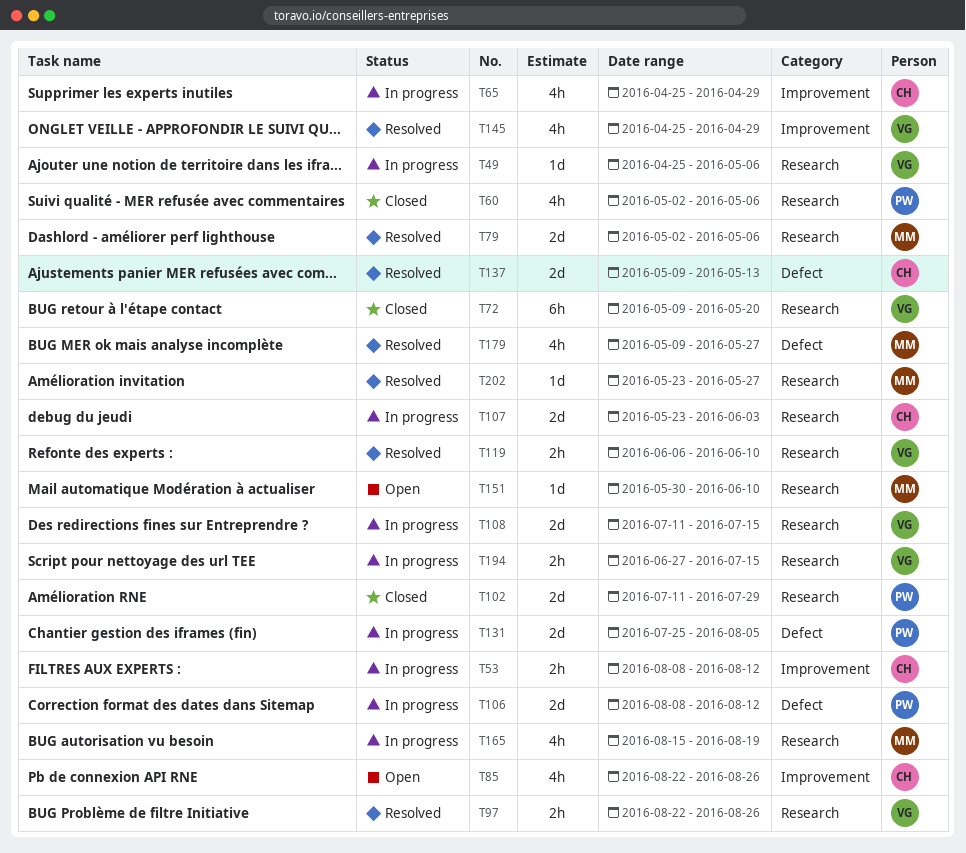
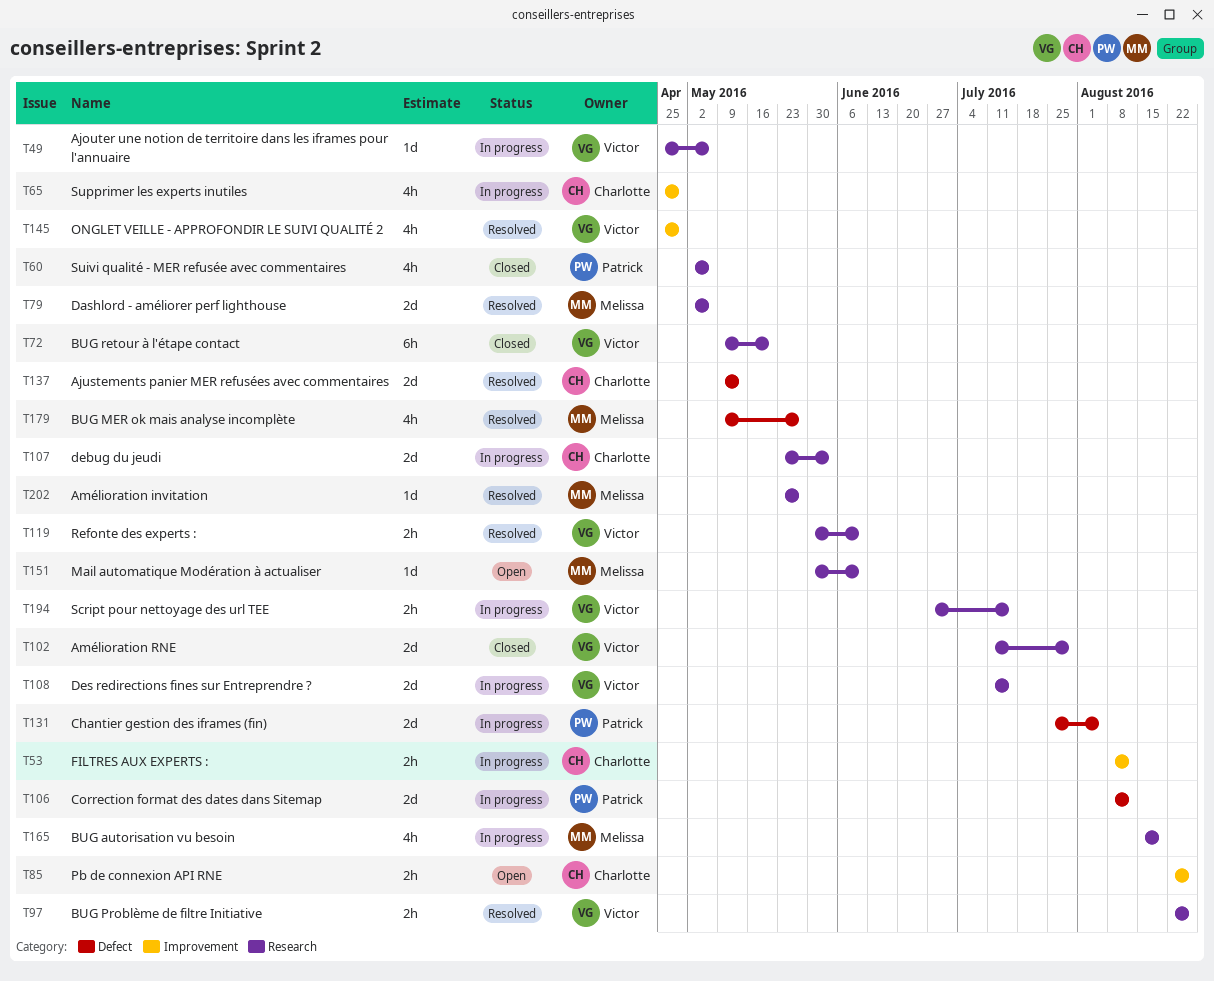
T85, estimate: 4h -> 2h
T102, owner: Patrick -> Victor
T119, start: Jun 6 -> May 30

